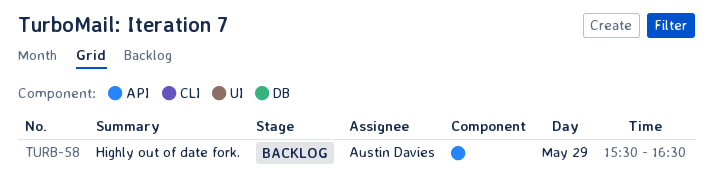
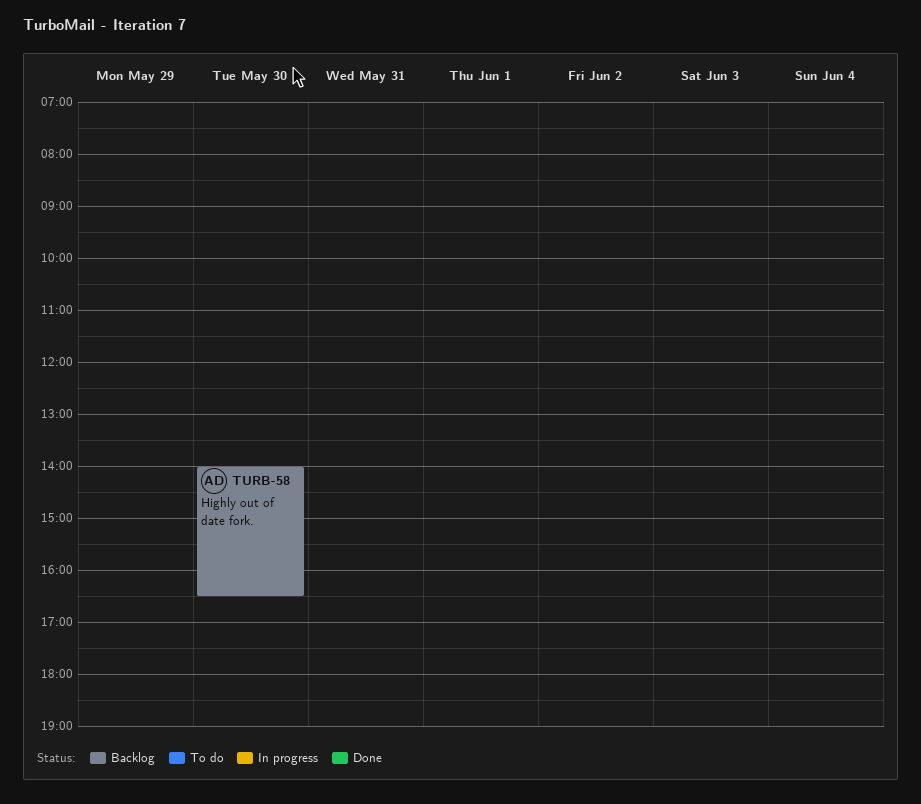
TURB-58, day: May 29 -> May 30
TURB-58, begins: 15:30 -> 14:00

